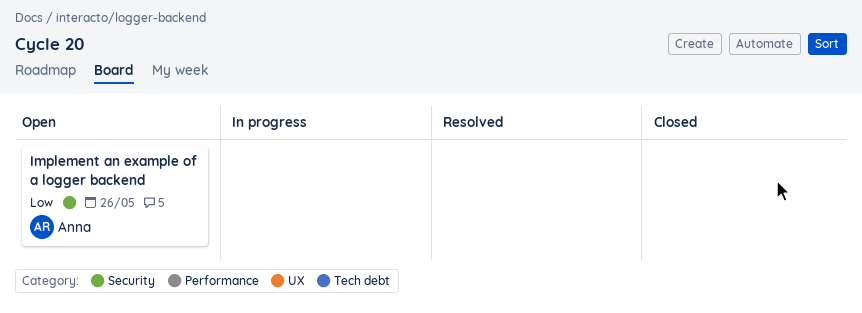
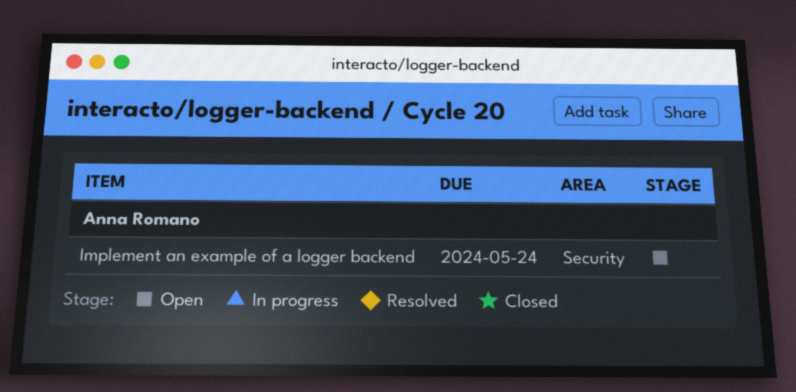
Implement an example of a logger backend, due: May 26 -> May 24

